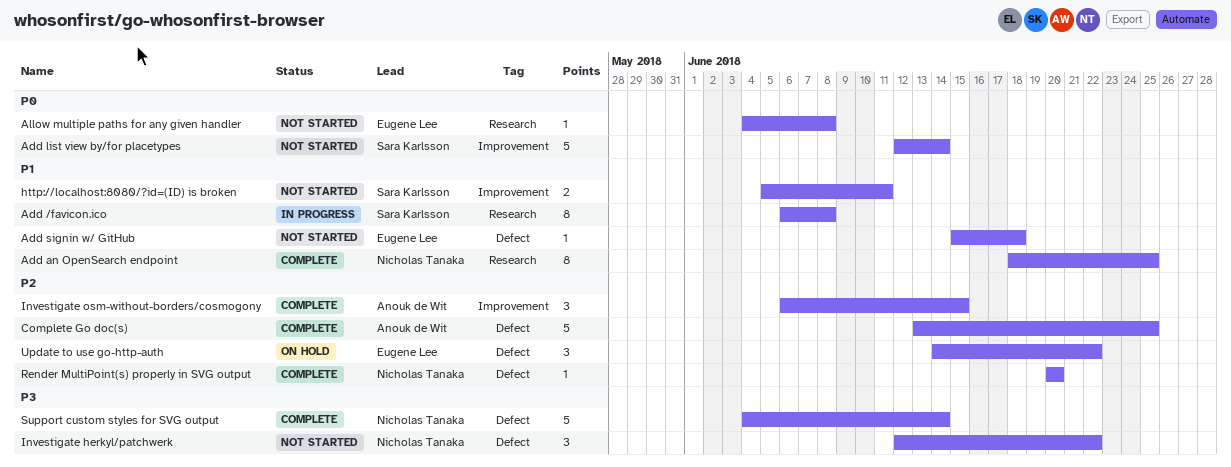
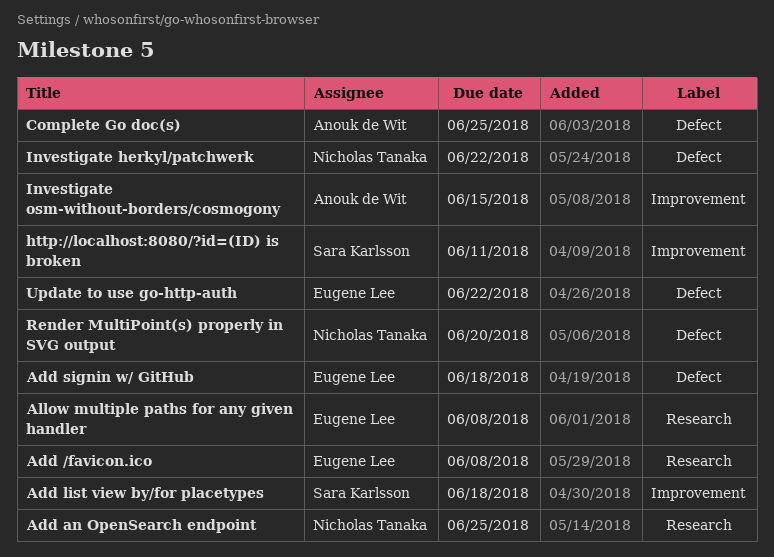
Add /favicon.ico, owner: Sara Karlsson -> Eugene Lee
Add list view by/for placetypes, due: Jun 14 -> Jun 18
Support custom styles for SVG output: present -> none

